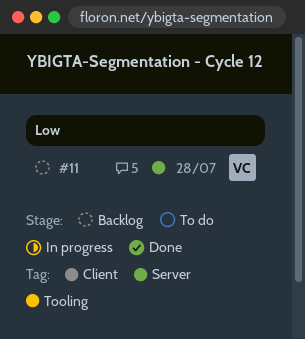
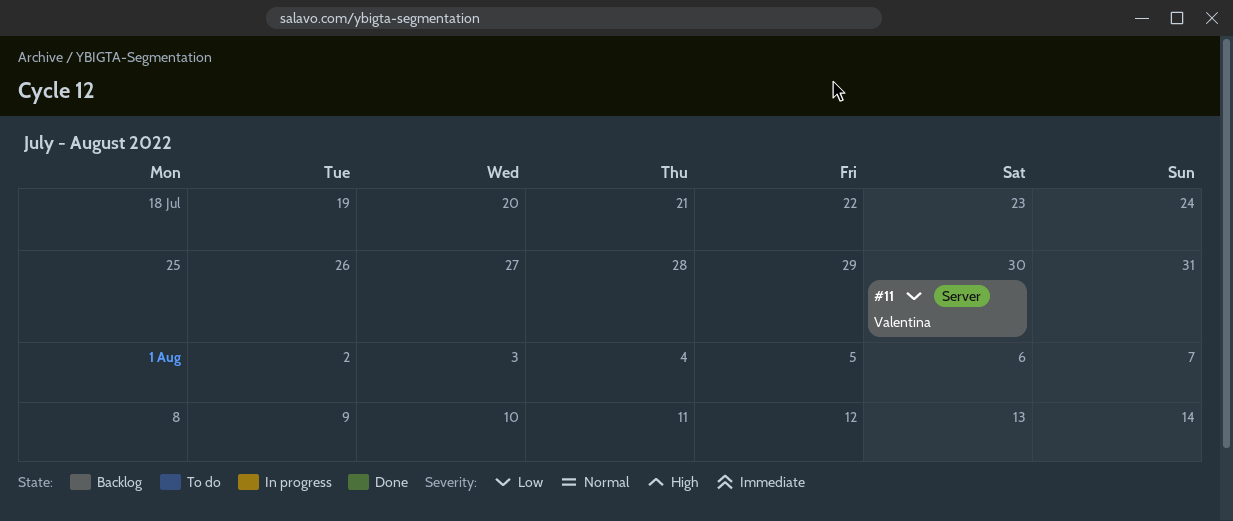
#11, due: Jul 28 -> Jul 30

